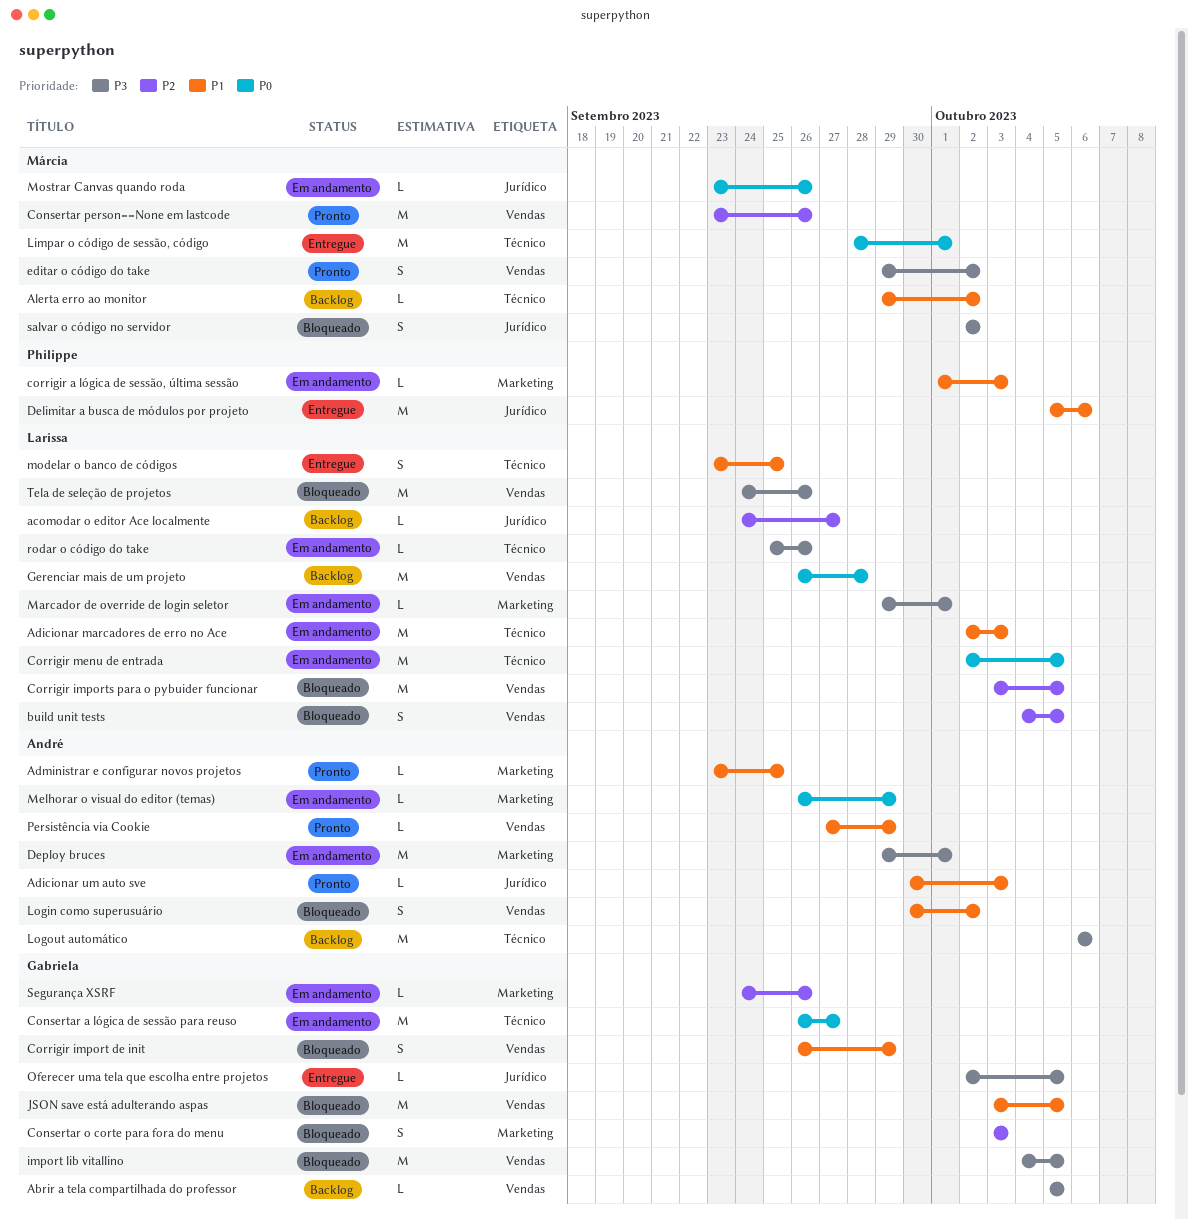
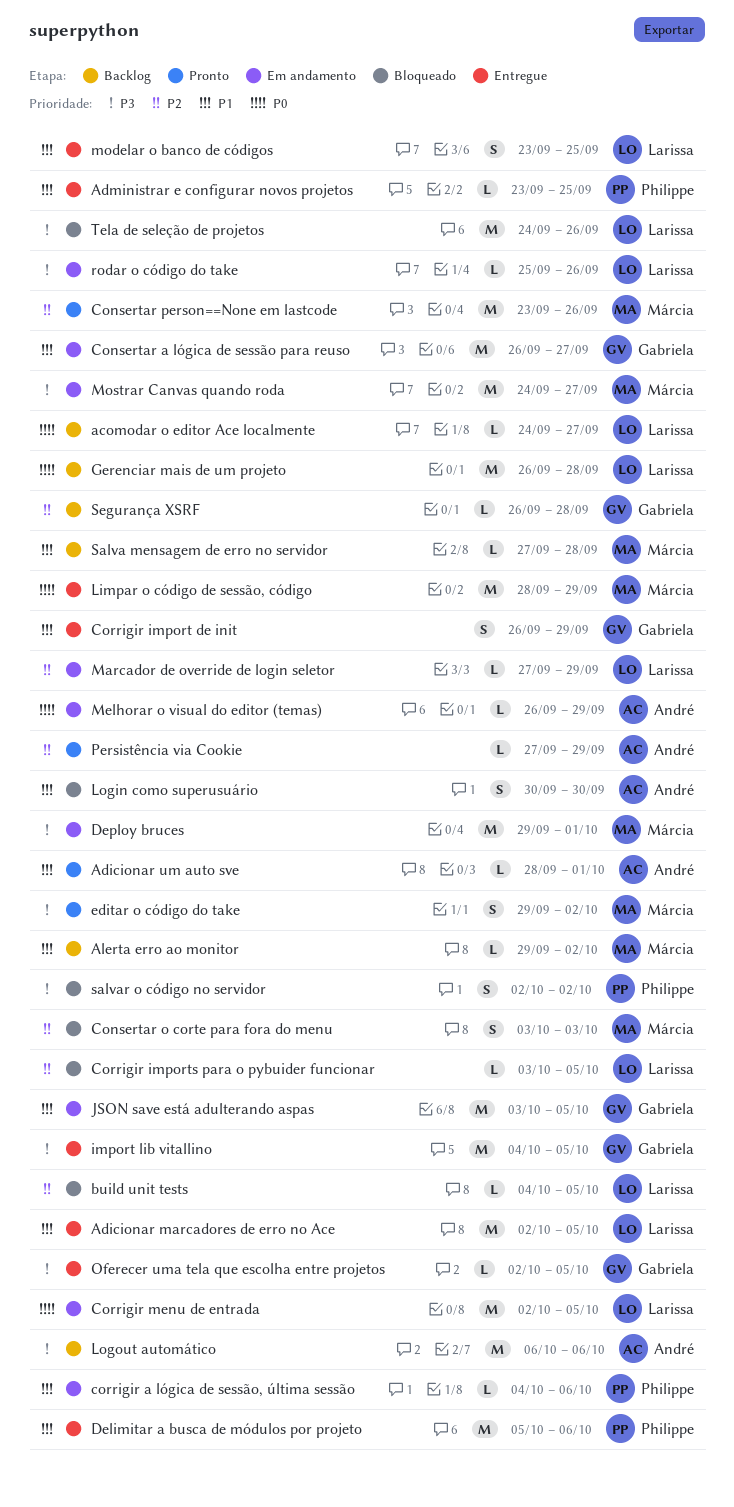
Abrir a tela compartilhada do professor: present -> none
acomodar o editor Ace localmente, priority: P2 -> P0
Adicionar marcadores de erro no Ace, status: Em andamento -> Entregue
Adicionar marcadores de erro no Ace, due: Oct 3 -> Oct 5
Adicionar um auto sve, start: Sep 30 -> Sep 28
Adicionar um auto sve, due: Oct 3 -> Oct 1
Administrar e configurar novos projetos, status: Pronto -> Entregue
Administrar e configurar novos projetos, owner: André -> Philippe
build unit tests, estimate: S -> L
Consertar a lógica de sessão para reuso, priority: P0 -> P1
Consertar o corte para fora do menu, owner: Gabriela -> Márcia
corrigir a lógica de sessão, última sessão, start: Oct 1 -> Oct 4
corrigir a lógica de sessão, última sessão, due: Oct 3 -> Oct 6
Corrigir import de init, status: Bloqueado -> Entregue
Corrigir imports para o pybuider funcionar, estimate: M -> L
Deploy bruces, owner: André -> Márcia
import lib vitallino, status: Bloqueado -> Entregue
JSON save está adulterando aspas, status: Bloqueado -> Em andamento
Limpar o código de sessão, código, due: Oct 1 -> Sep 29
Login como superusuário, due: Oct 2 -> Sep 30
Marcador de override de login seletor, priority: P3 -> P2
Marcador de override de login seletor, start: Sep 29 -> Sep 27
Marcador de override de login seletor, due: Oct 1 -> Sep 29
Mostrar Canvas quando roda, priority: P0 -> P3
Mostrar Canvas quando roda, estimate: L -> M
Mostrar Canvas quando roda, start: Sep 23 -> Sep 24
Mostrar Canvas quando roda, due: Sep 26 -> Sep 27
Persistência via Cookie, priority: P1 -> P2
Salva mensagem de erro no servidor: none -> present
salvar o código no servidor, owner: Márcia -> Philippe
Segurança XSRF, status: Em andamento -> Backlog
Segurança XSRF, start: Sep 24 -> Sep 26
Segurança XSRF, due: Sep 26 -> Sep 28

